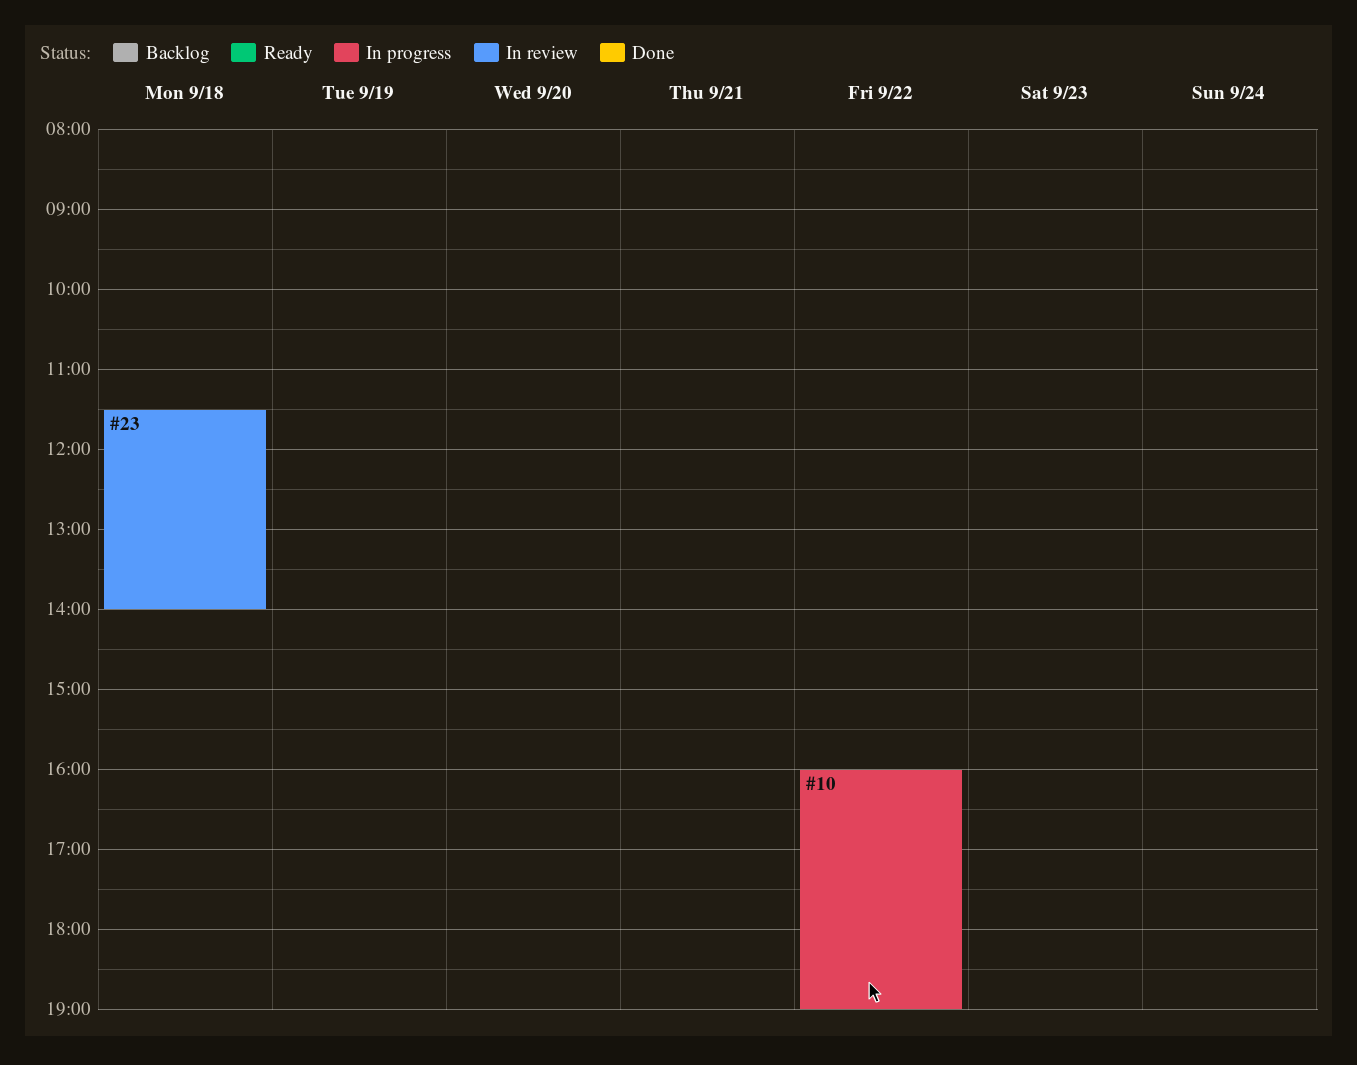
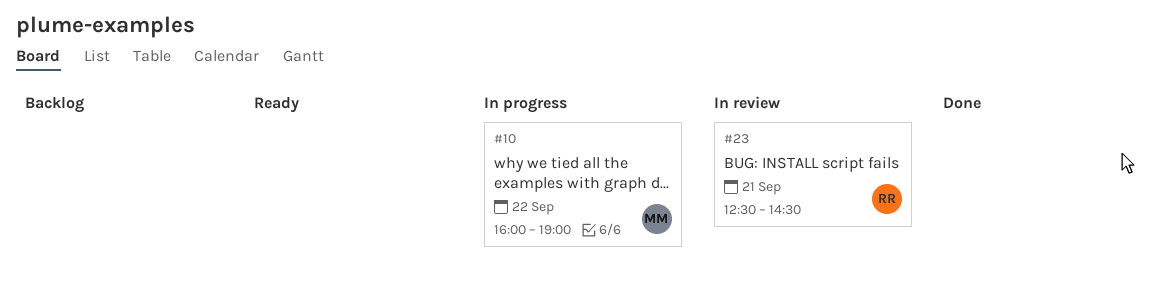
#23, day: Sep 18 -> Sep 21
#23, begins: 11:30 -> 12:30
#23, ends: 14:00 -> 14:30

